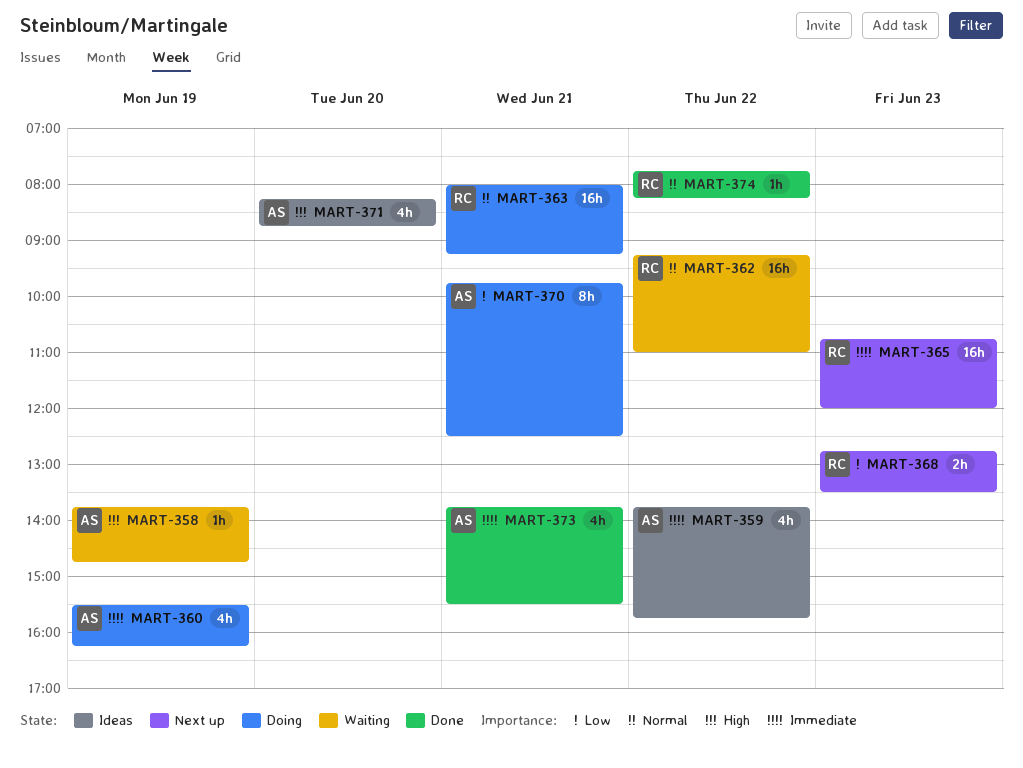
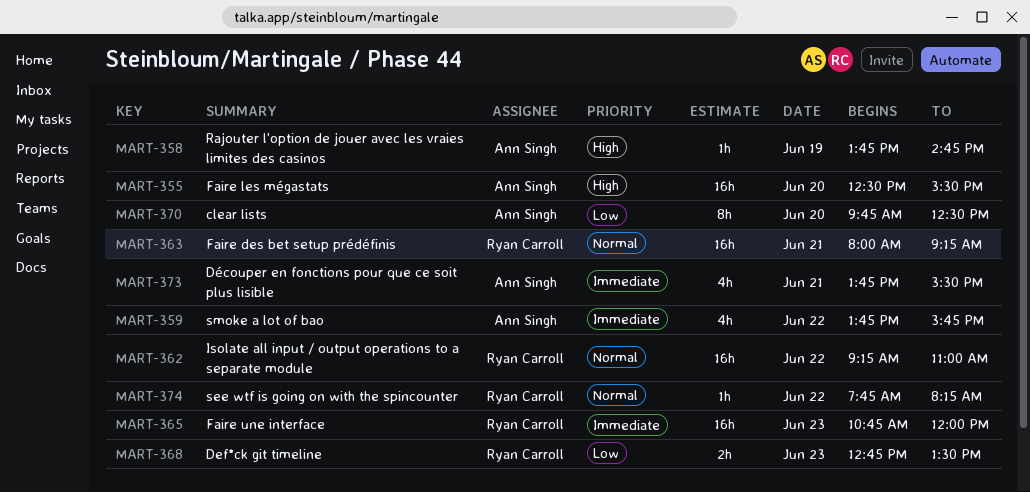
MART-355: none -> present
MART-360: present -> none
MART-370, day: Jun 21 -> Jun 20
MART-371: present -> none

